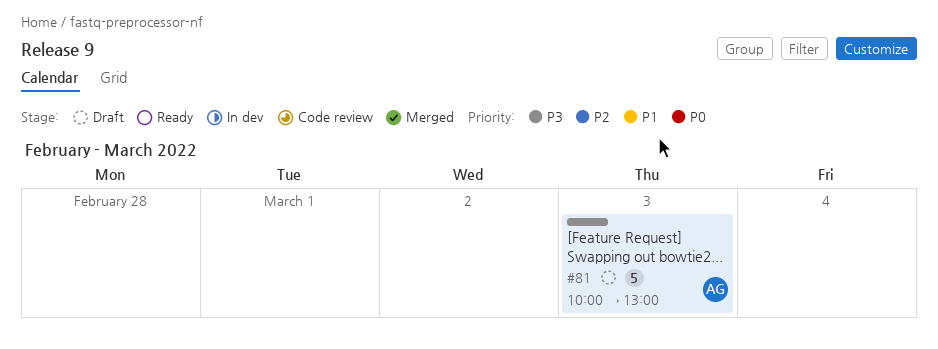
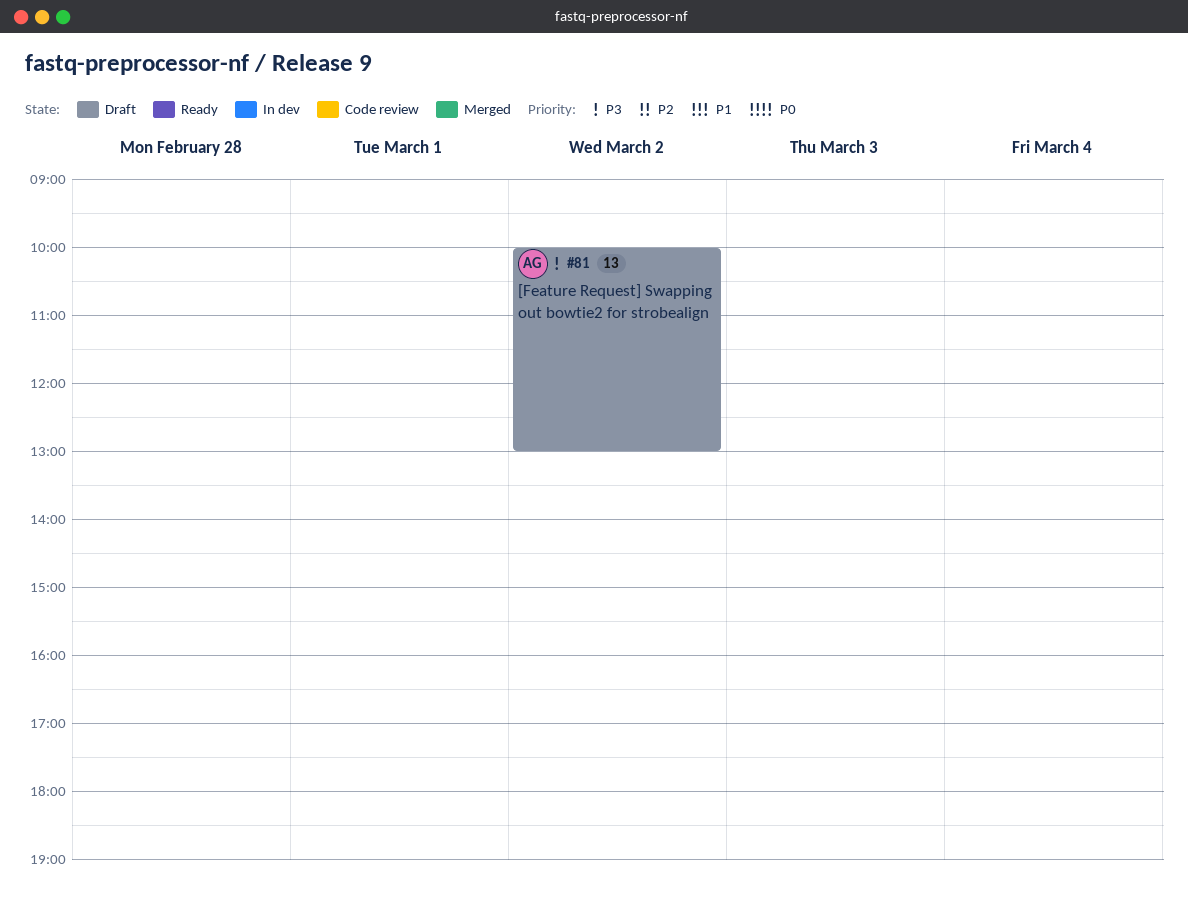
#81, estimate: 5 -> 13
#81, day: Mar 3 -> Mar 2

